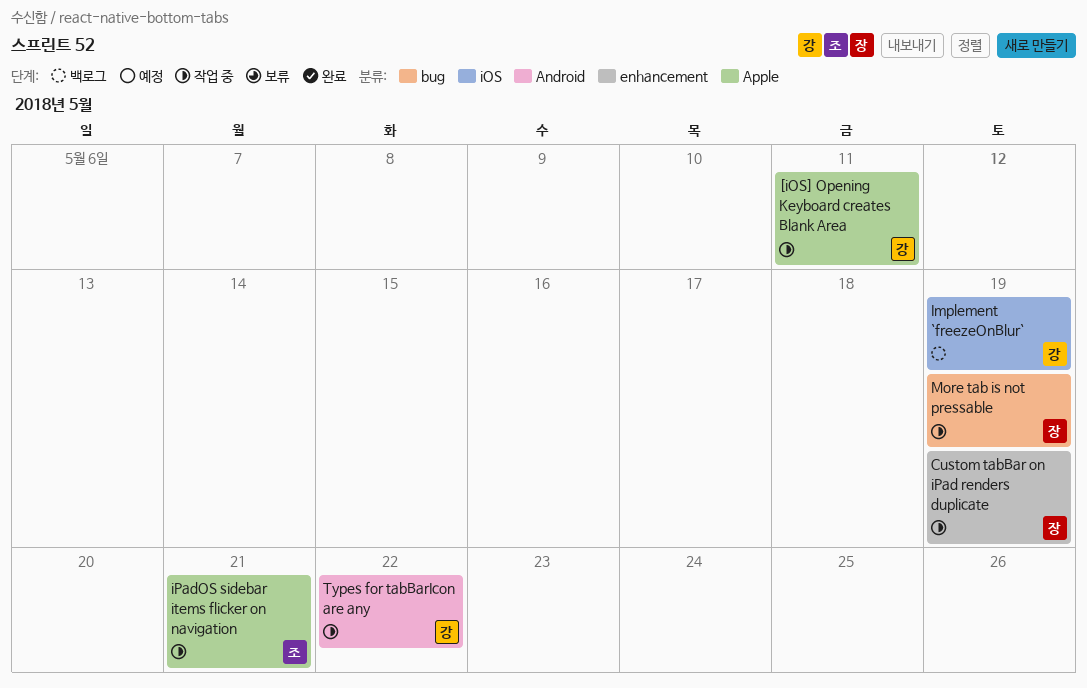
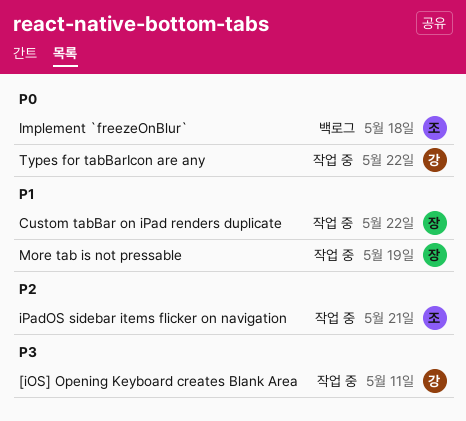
Custom tabBar on iPad renders duplicate, due: May 19 -> May 22
Implement `freezeOnBlur`, owner: 강 -> 조
Implement `freezeOnBlur`, due: May 19 -> May 18

